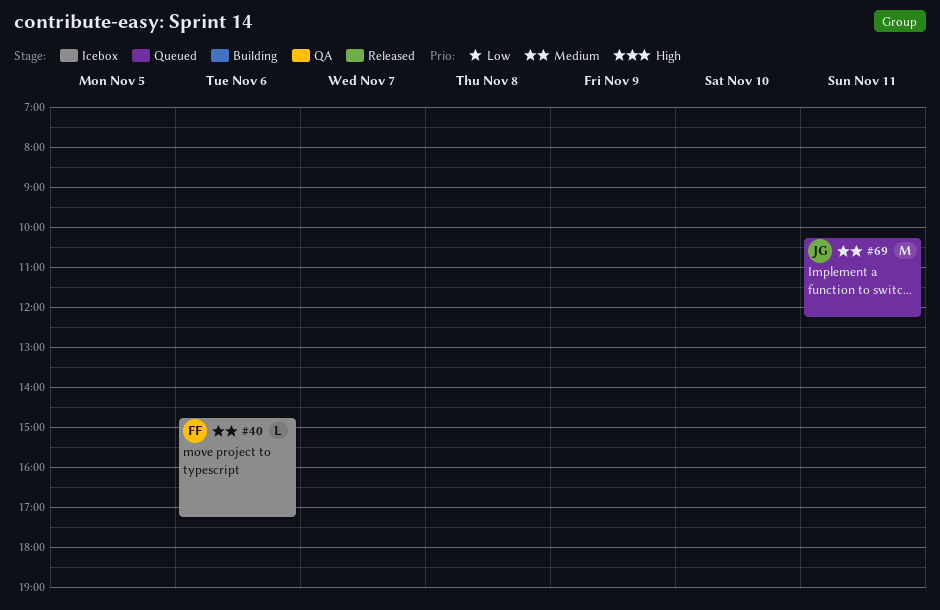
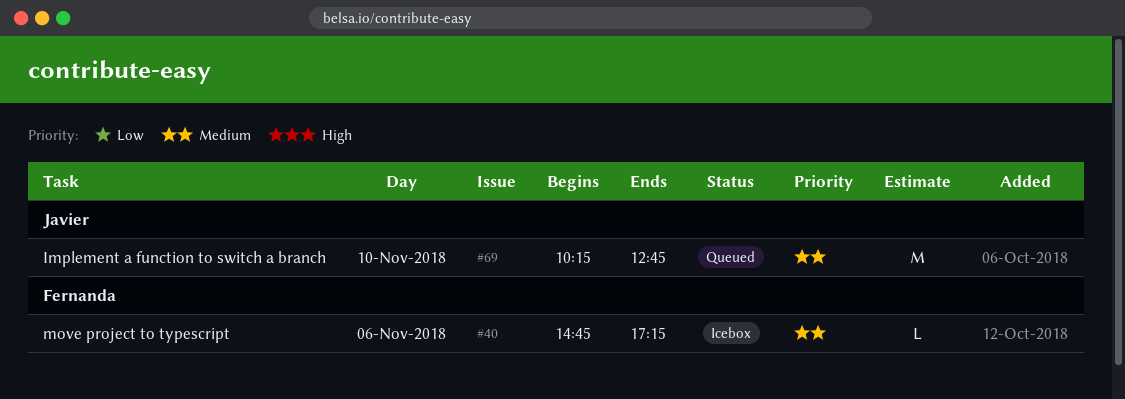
#69, day: Nov 11 -> Nov 10
#69, ends: 12:15 -> 12:45

